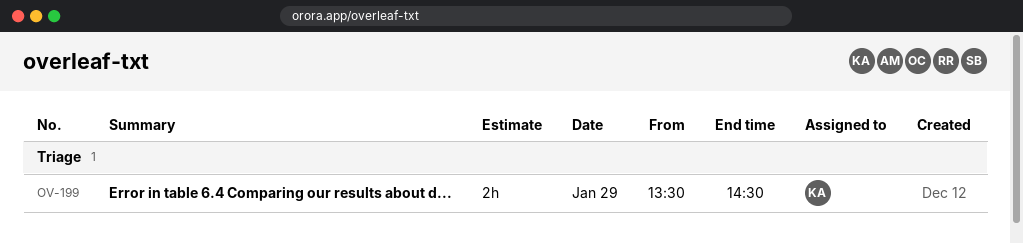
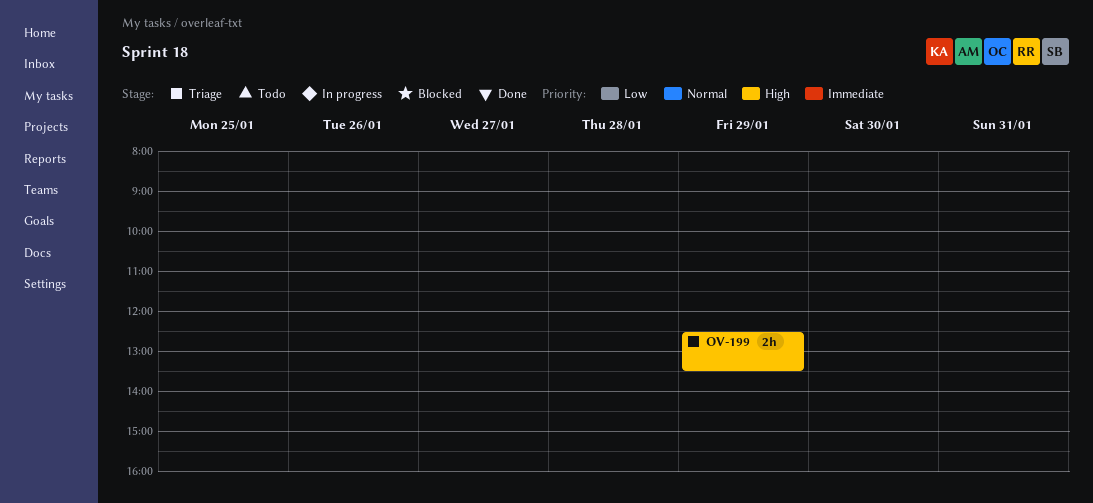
OV-199, begins: 13:30 -> 12:30
OV-199, ends: 14:30 -> 13:30

